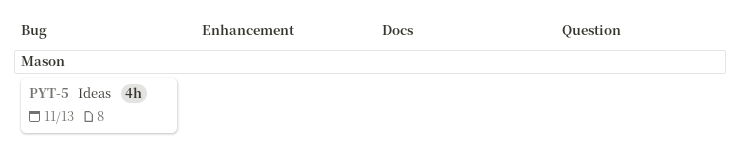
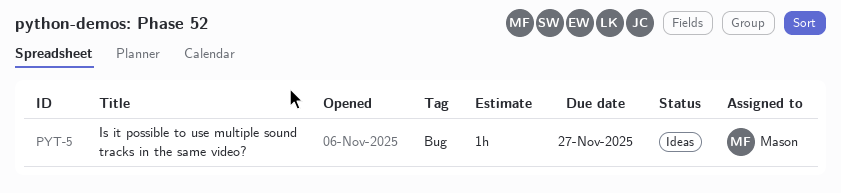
PYT-5, estimate: 4h -> 1h
PYT-5, due: Nov 13 -> Nov 27

